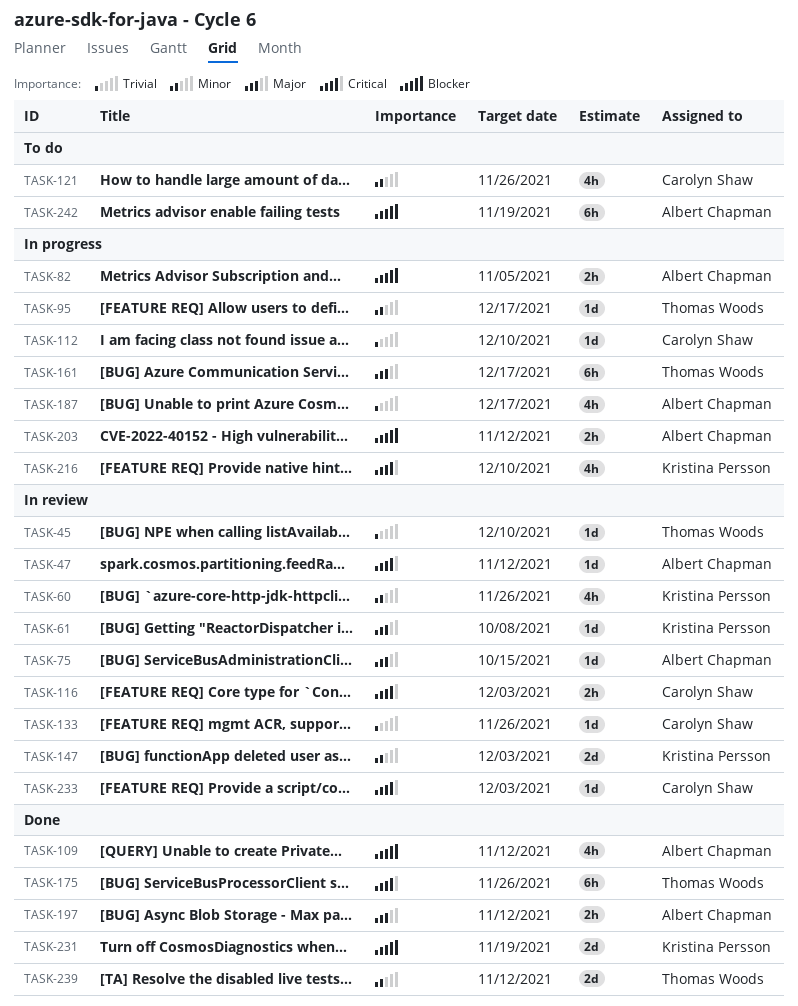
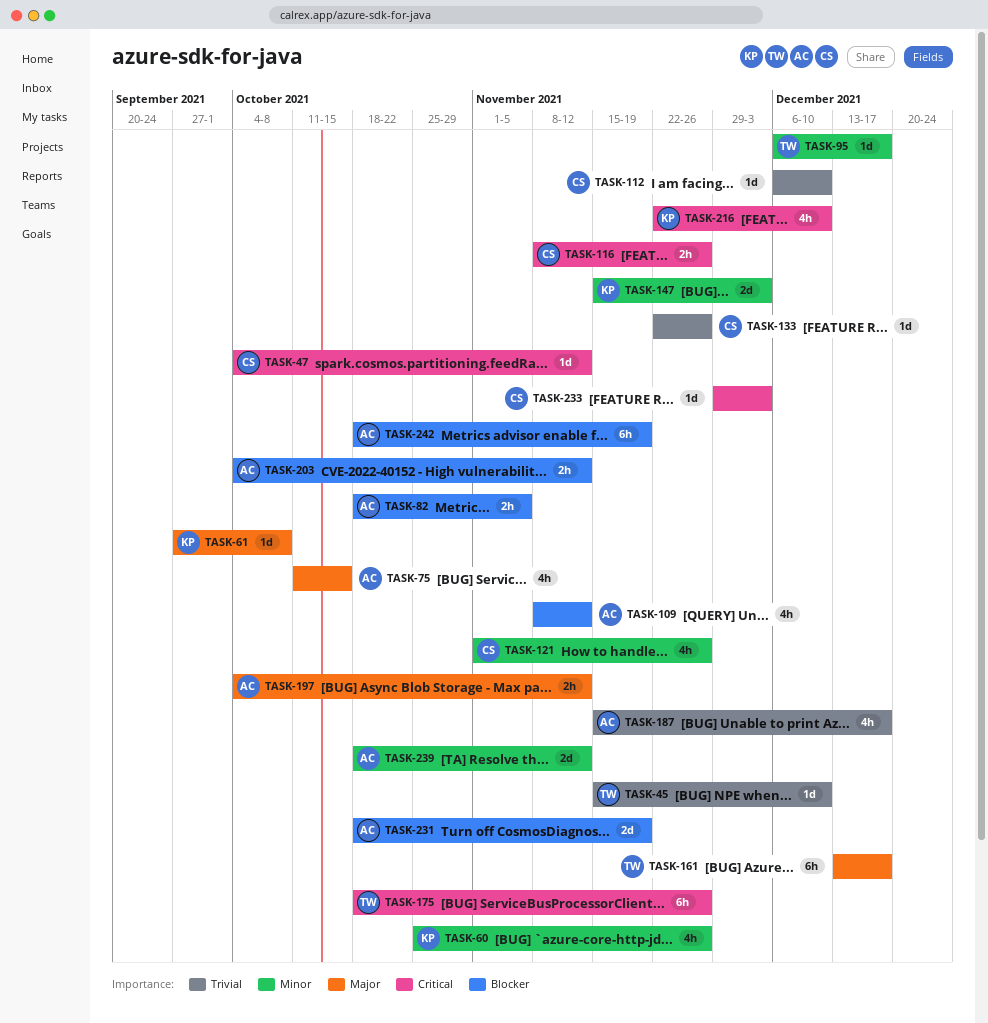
TASK-47, owner: Albert Chapman -> Carolyn Shaw
TASK-75, estimate: 1d -> 4h
TASK-116, due: Dec 3 -> Nov 26
TASK-231, owner: Kristina Persson -> Albert Chapman
TASK-239, owner: Thomas Woods -> Albert Chapman

